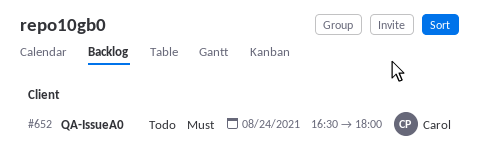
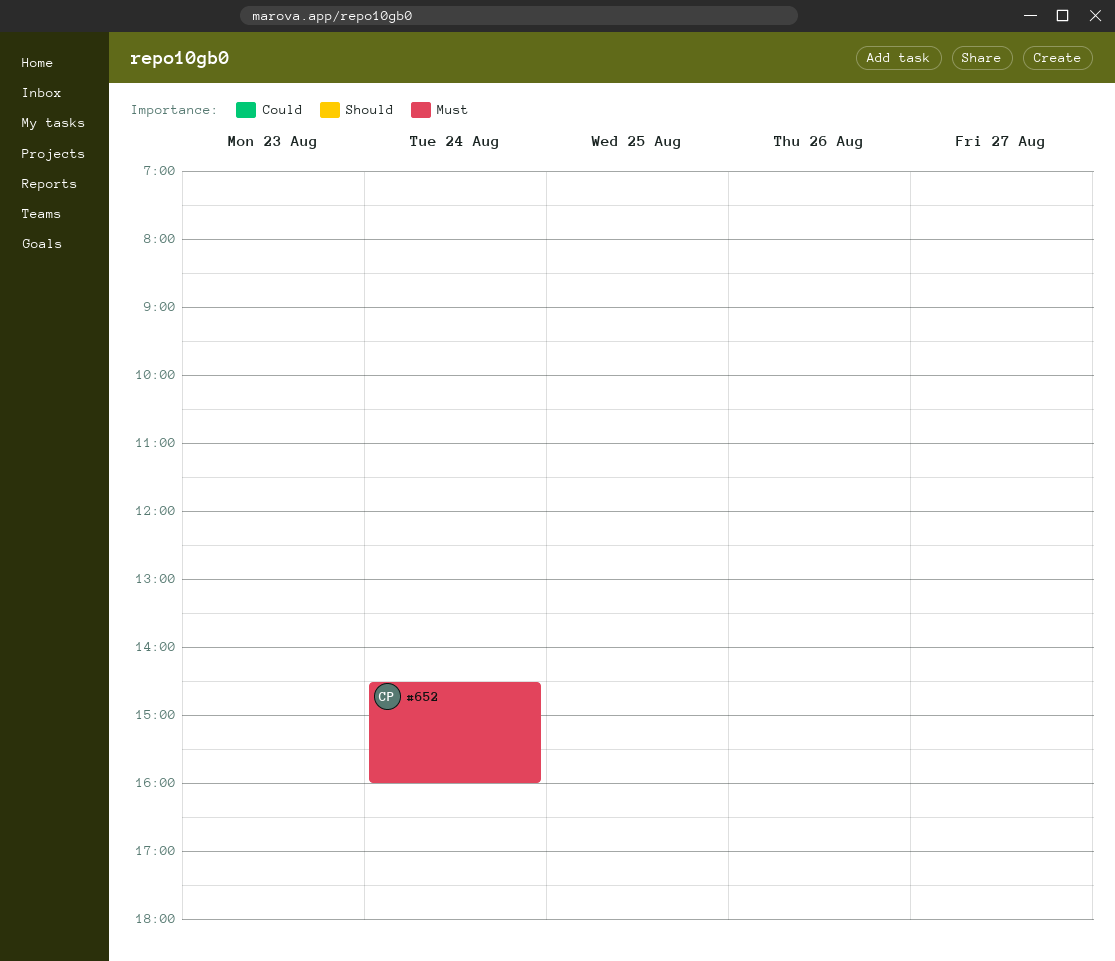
#652, begins: 16:30 -> 14:30
#652, ends: 18:00 -> 16:00

